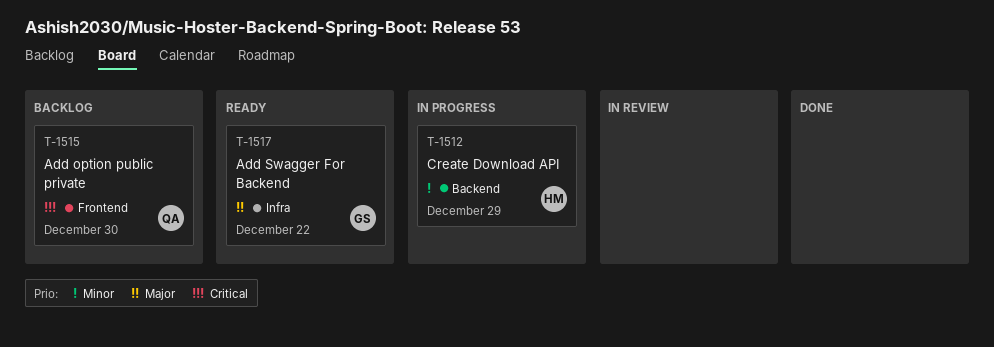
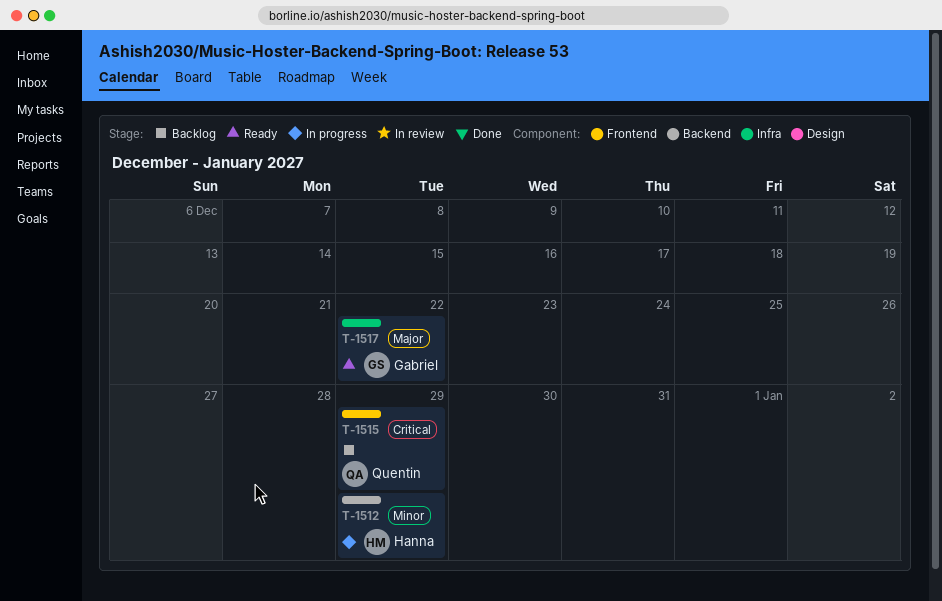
T-1515, due: Dec 30 -> Dec 29

